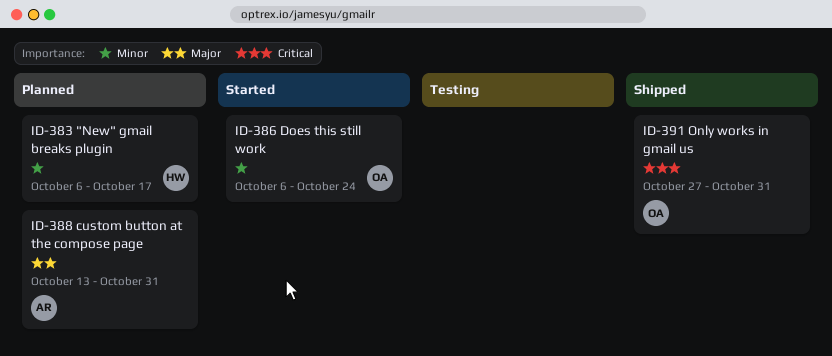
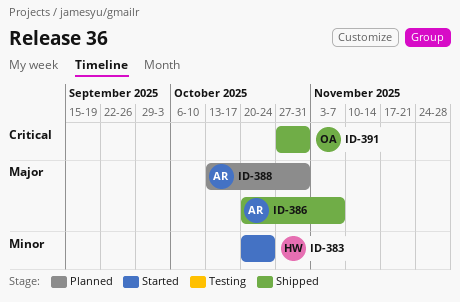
ID-383, status: Planned -> Started
ID-383, start: Oct 6 -> Oct 20
ID-383, due: Oct 17 -> Oct 24
ID-386, status: Started -> Shipped
ID-386, owner: OA -> AR
ID-386, priority: Minor -> Major
ID-386, start: Oct 6 -> Oct 20
ID-386, due: Oct 24 -> Nov 7

